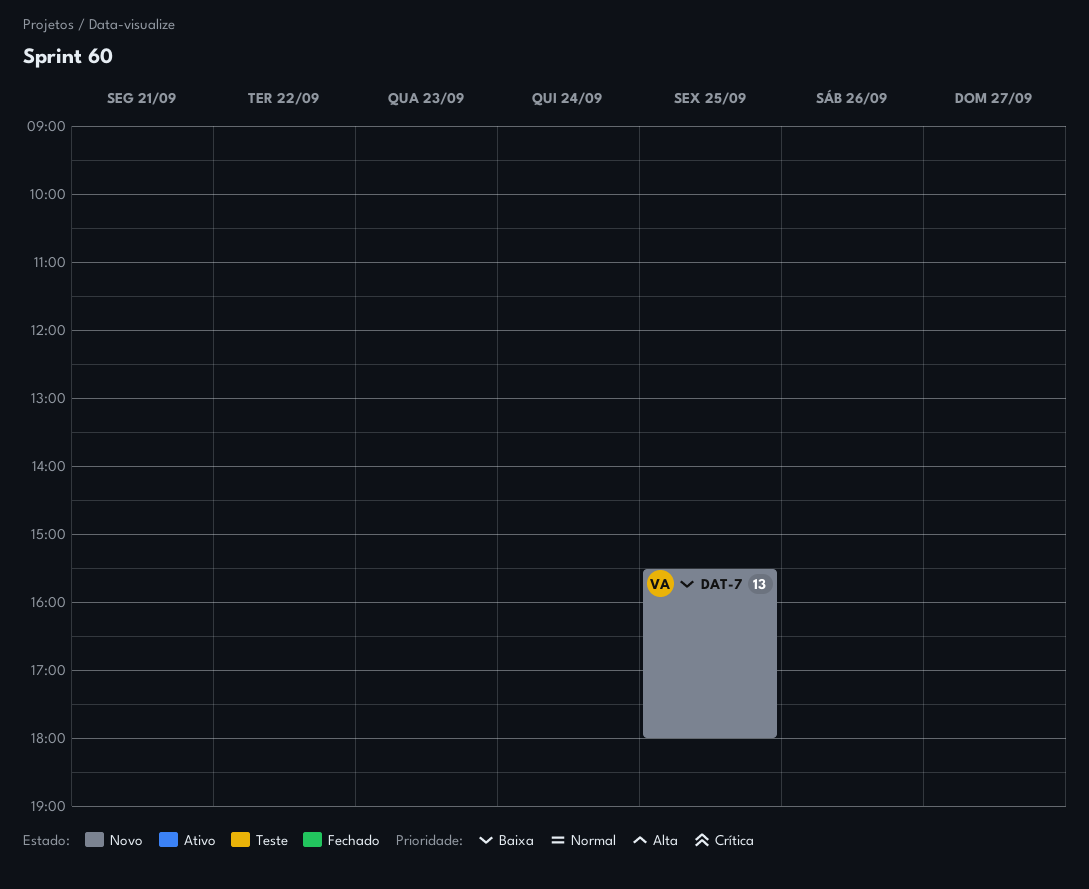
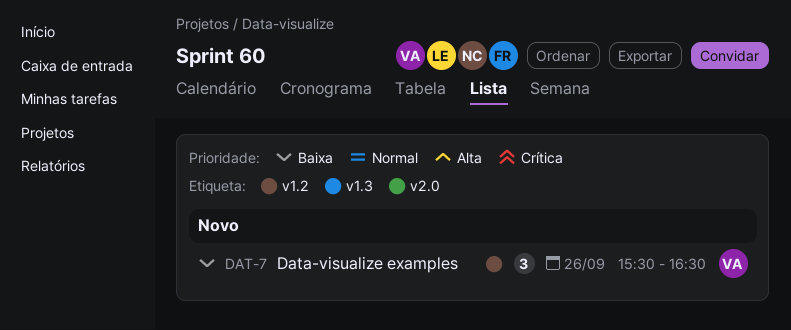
DAT-7, estimate: 13 -> 3
DAT-7, day: Sep 25 -> Sep 26
DAT-7, ends: 18:00 -> 16:30

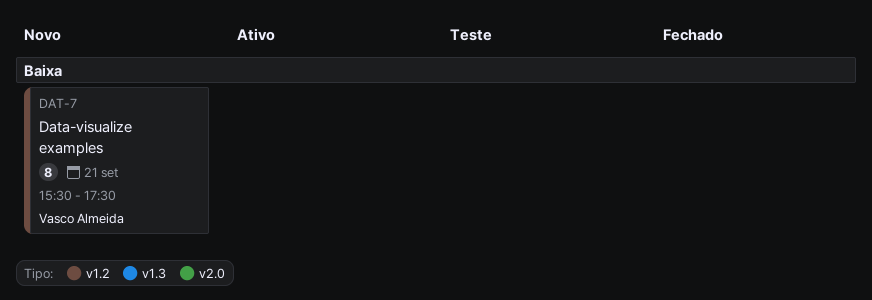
DAT-7, estimate: 3 -> 8
DAT-7, day: Sep 26 -> Sep 21
DAT-7, ends: 16:30 -> 17:30

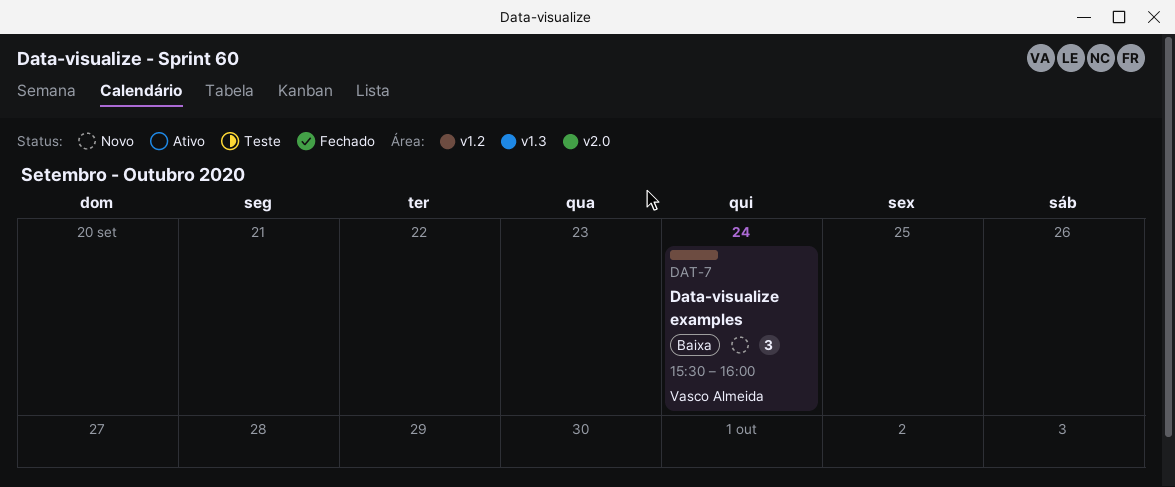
DAT-7, estimate: 8 -> 3
DAT-7, day: Sep 21 -> Sep 24
DAT-7, ends: 17:30 -> 16:00

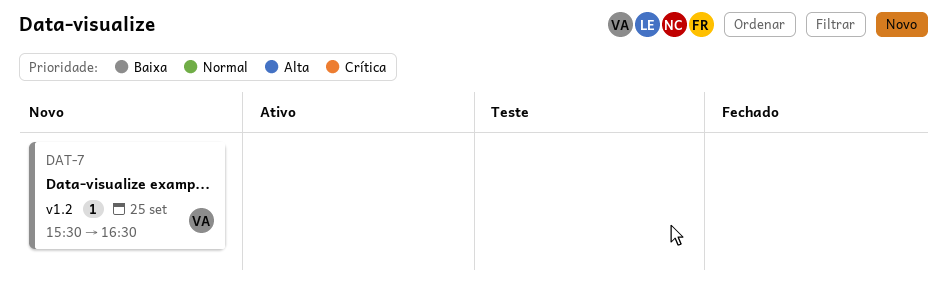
DAT-7, estimate: 3 -> 1
DAT-7, day: Sep 24 -> Sep 25
DAT-7, ends: 16:00 -> 16:30

